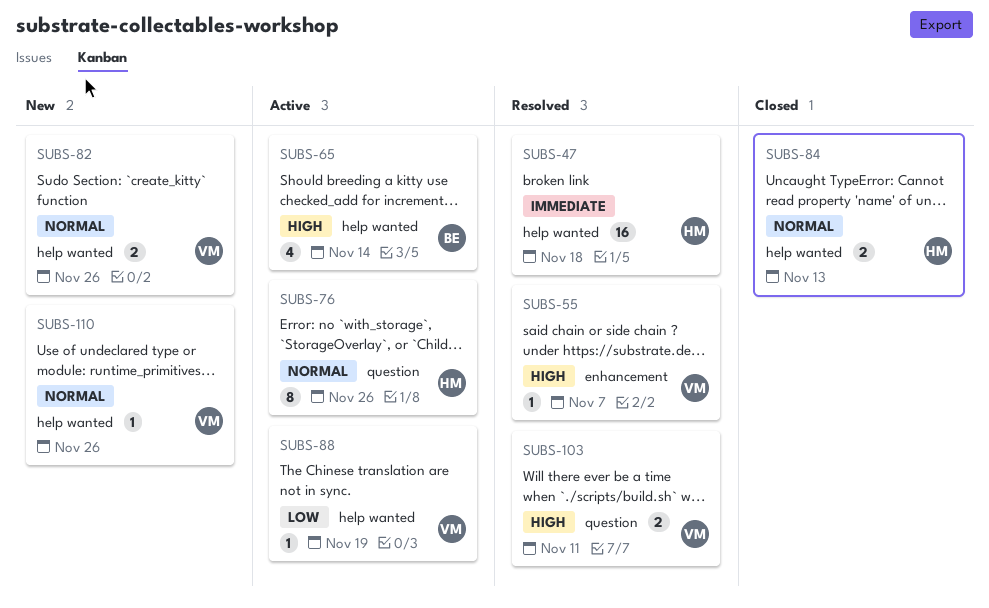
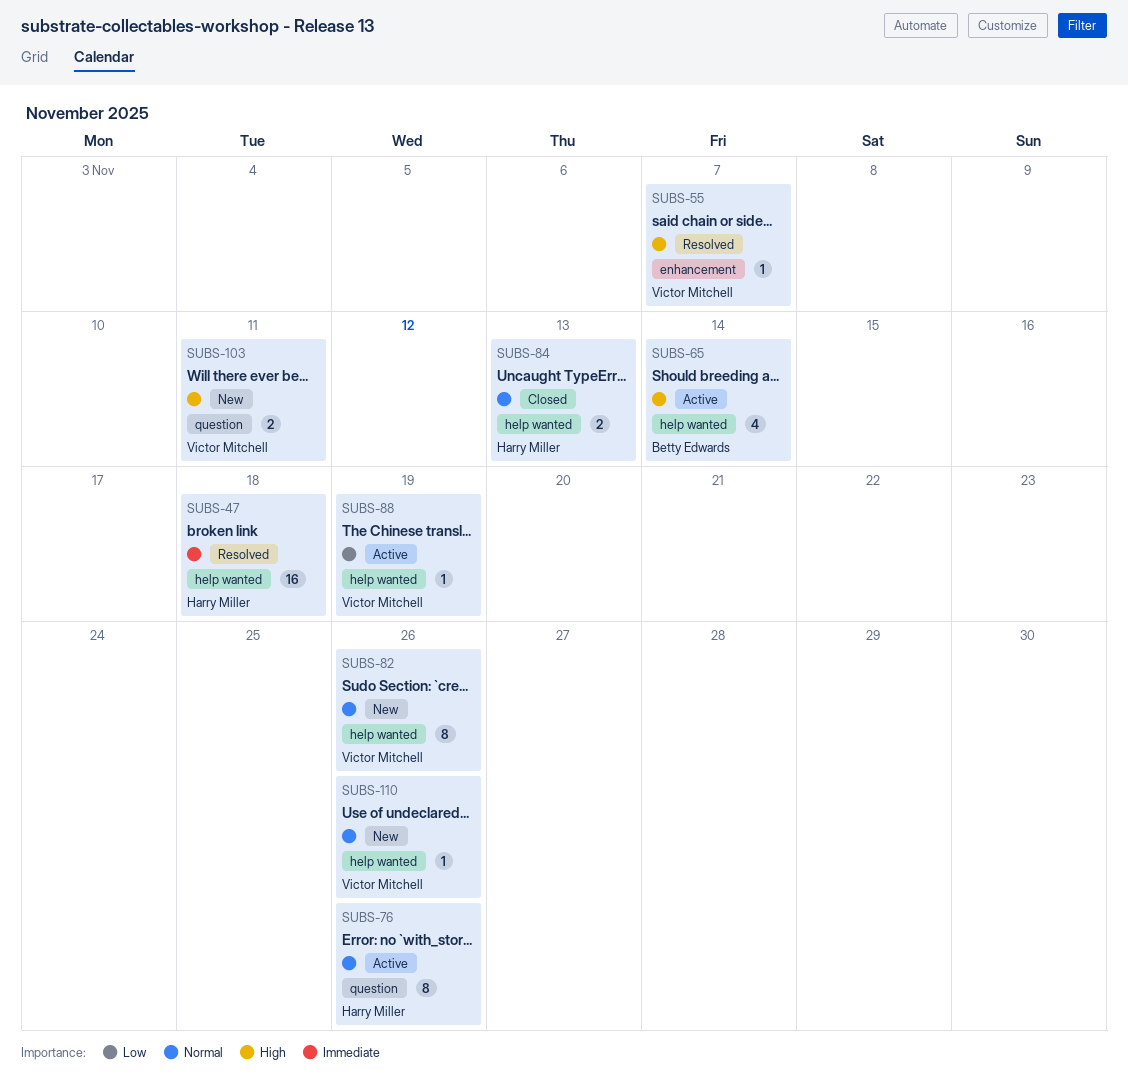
SUBS-82, estimate: 2 -> 8
SUBS-103, status: Resolved -> New

